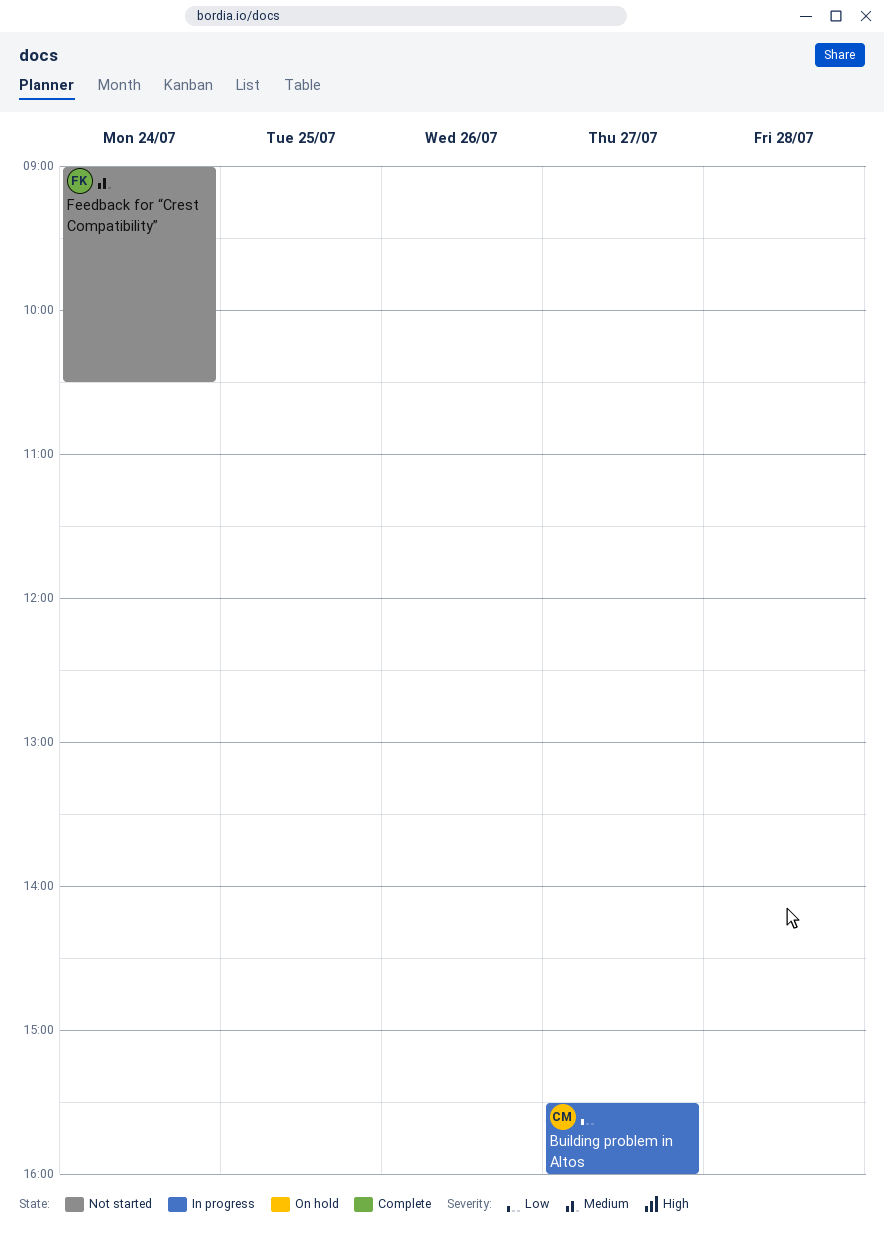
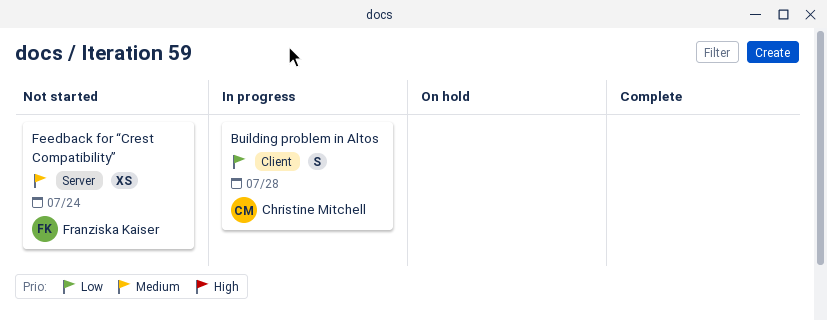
Building problem in Altos, day: Jul 27 -> Jul 28

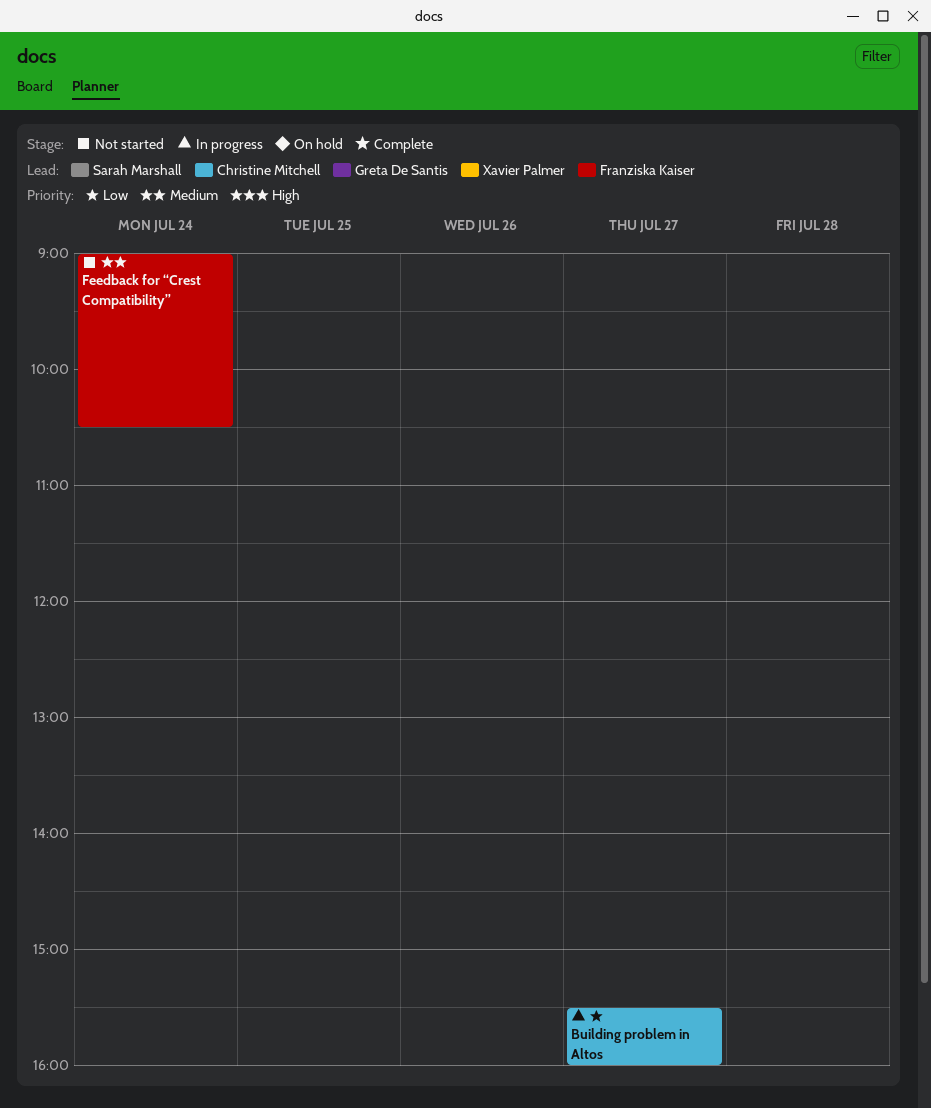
Building problem in Altos, day: Jul 28 -> Jul 27

